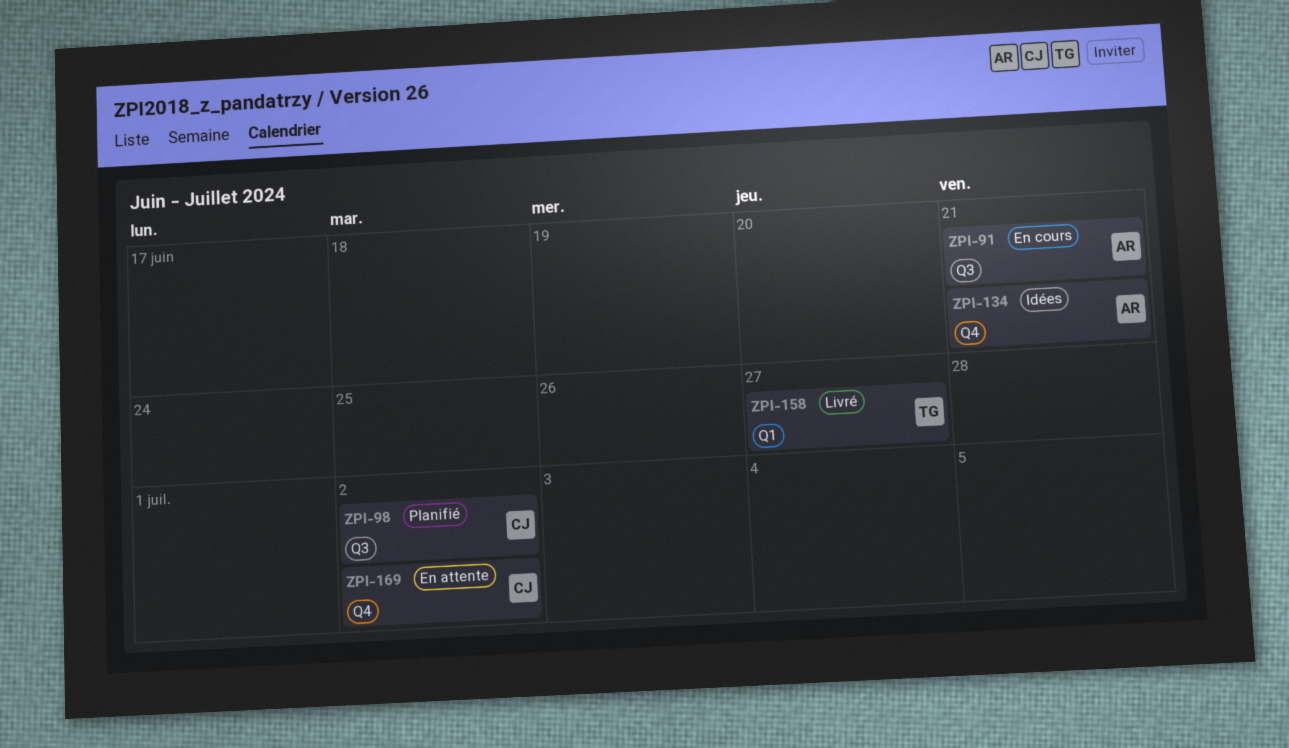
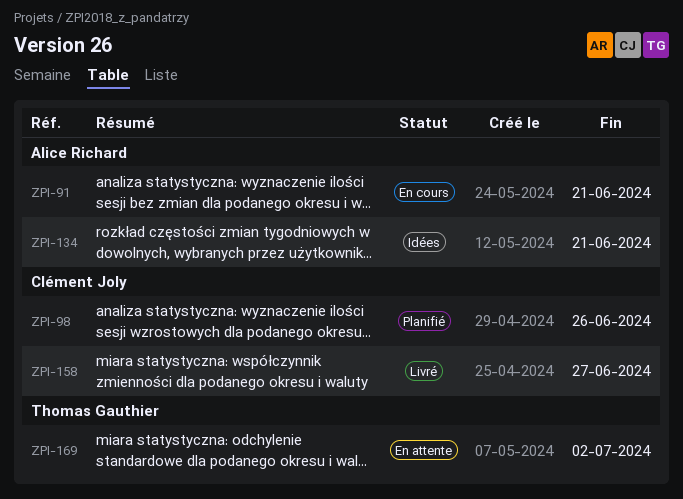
ZPI-98, due: Jul 2 -> Jun 26
ZPI-158, owner: Thomas Gauthier -> Clément Joly
ZPI-169, owner: Clément Joly -> Thomas Gauthier

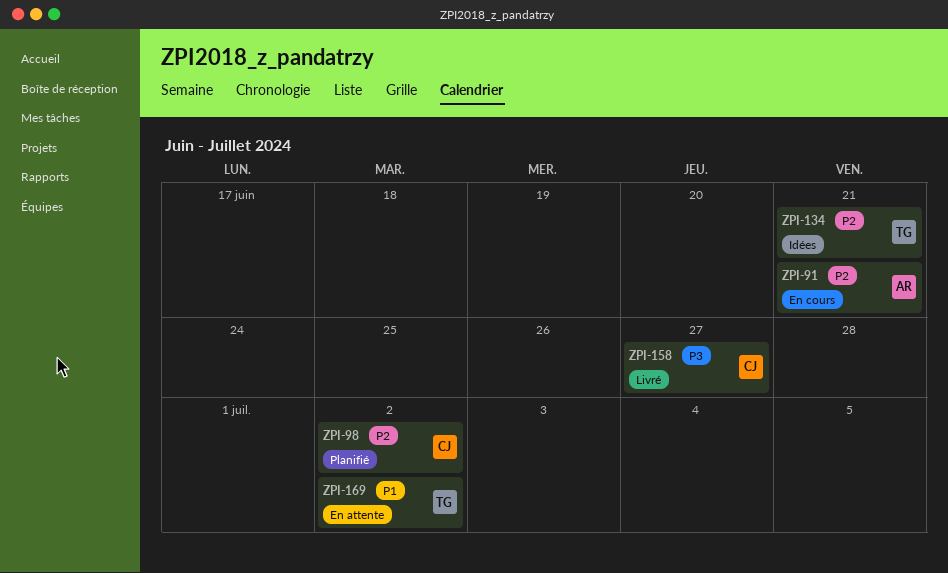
ZPI-98, due: Jun 26 -> Jul 2
ZPI-134, owner: Alice Richard -> Thomas Gauthier

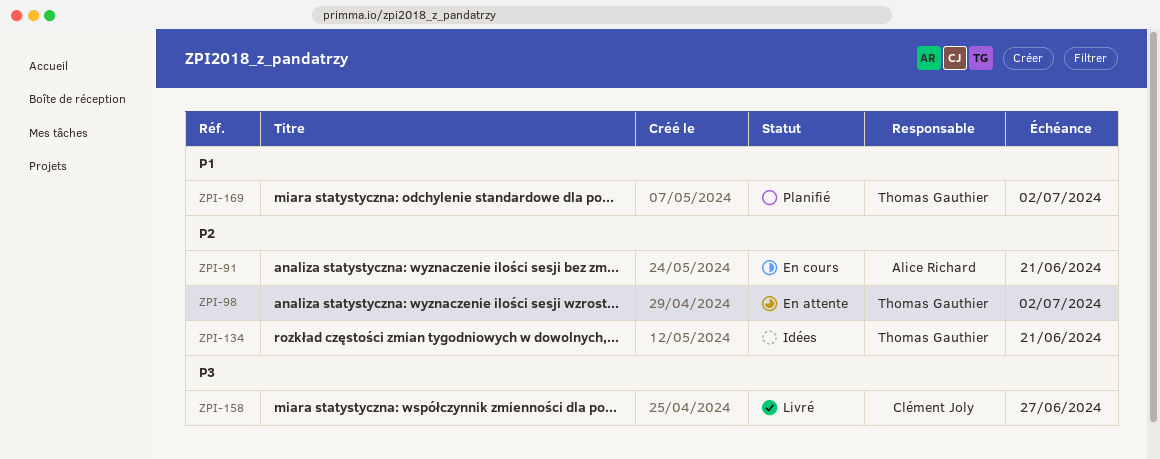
ZPI-98, status: Planifié -> En attente
ZPI-98, owner: Clément Joly -> Thomas Gauthier
ZPI-169, status: En attente -> Planifié

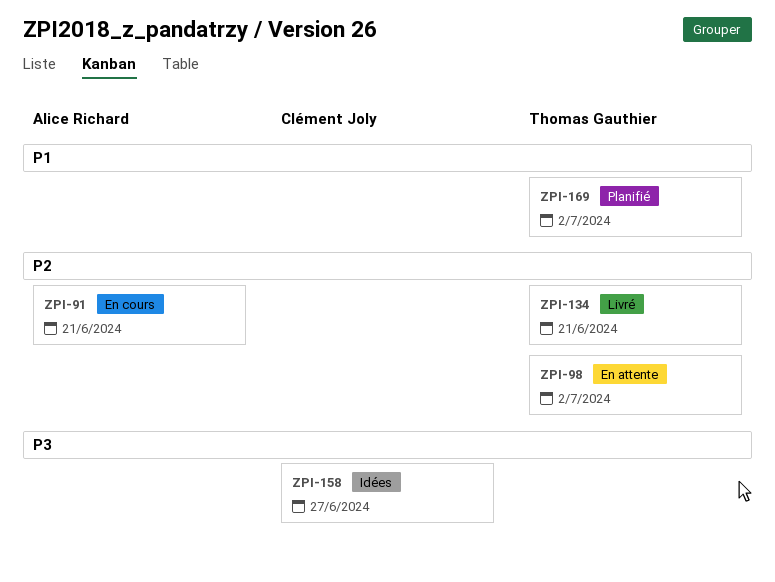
ZPI-134, status: Idées -> Livré
ZPI-158, status: Livré -> Idées

